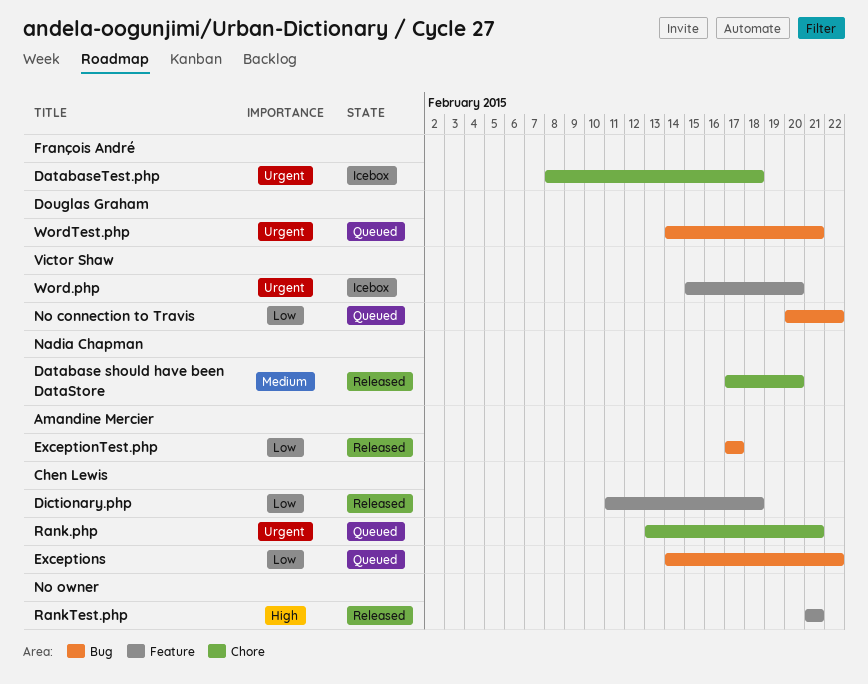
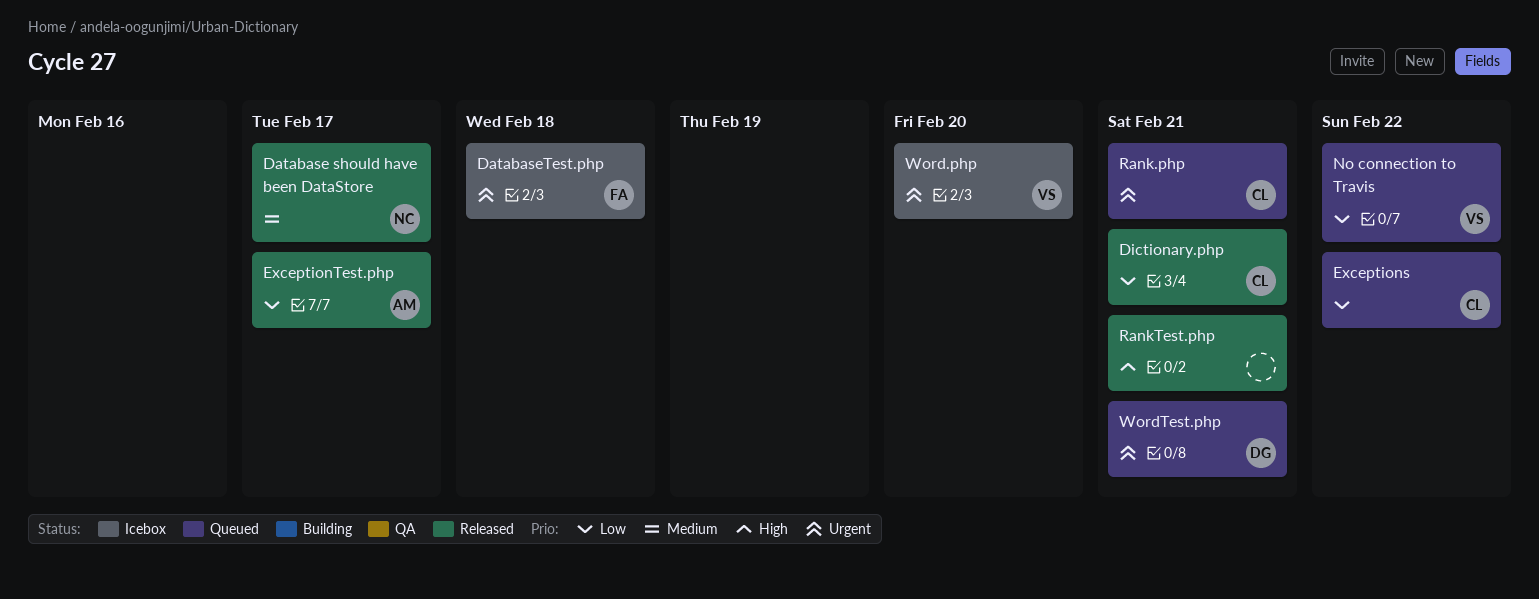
Database should have been DataStore, due: Feb 20 -> Feb 17
Dictionary.php, due: Feb 18 -> Feb 21

